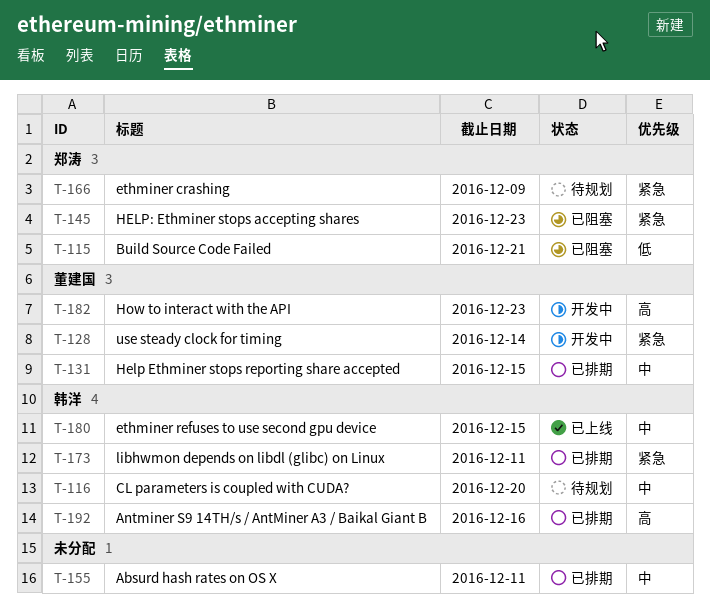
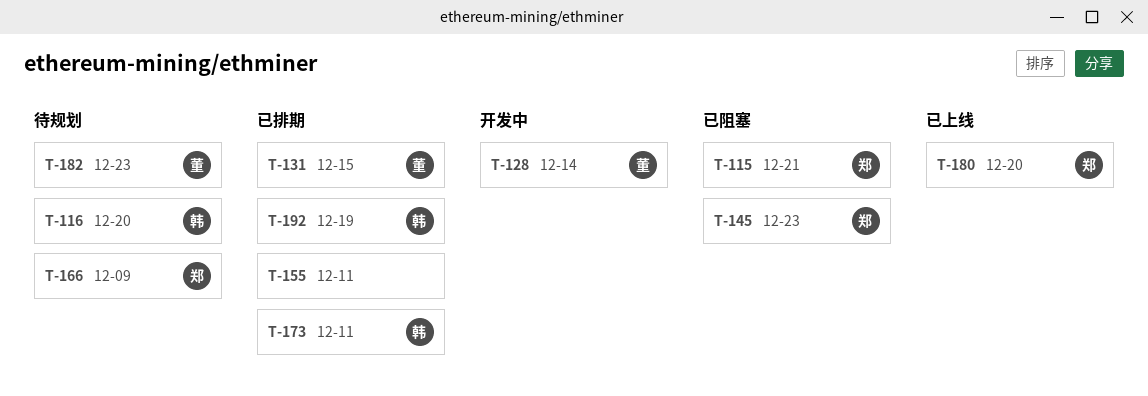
T-180, owner: 韩洋 -> 郑涛
T-180, due: Dec 15 -> Dec 20
T-182, status: 开发中 -> 待规划
T-192, due: Dec 16 -> Dec 19

